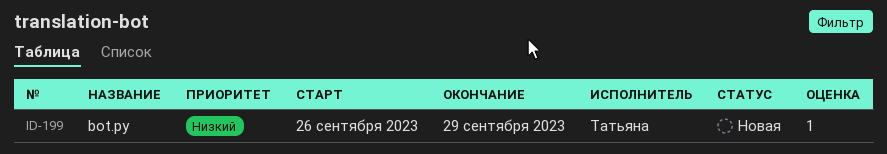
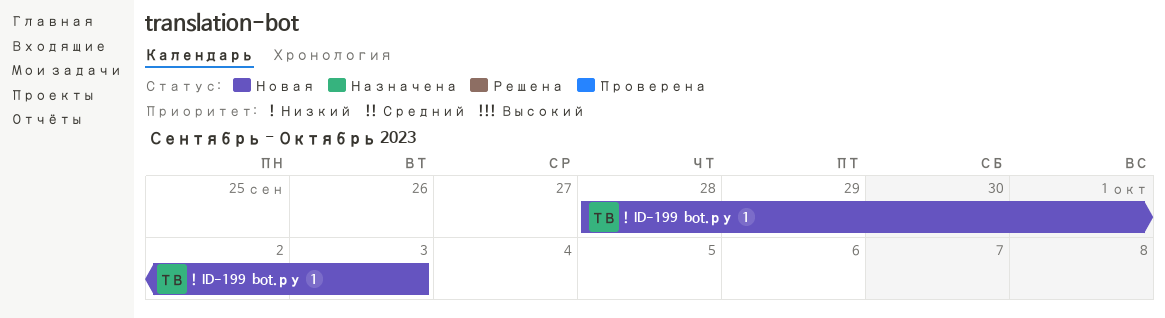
ID-199, start: Sep 26 -> Sep 28
ID-199, due: Sep 29 -> Oct 3

